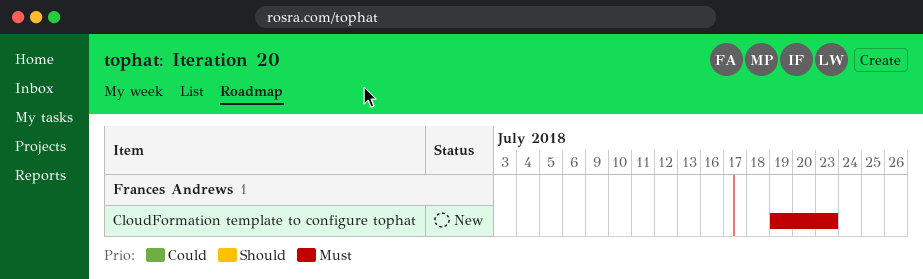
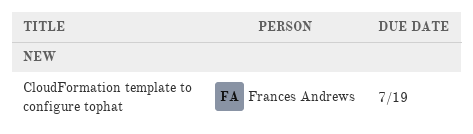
CloudFormation template to configure tophat, due: Jul 23 -> Jul 19

